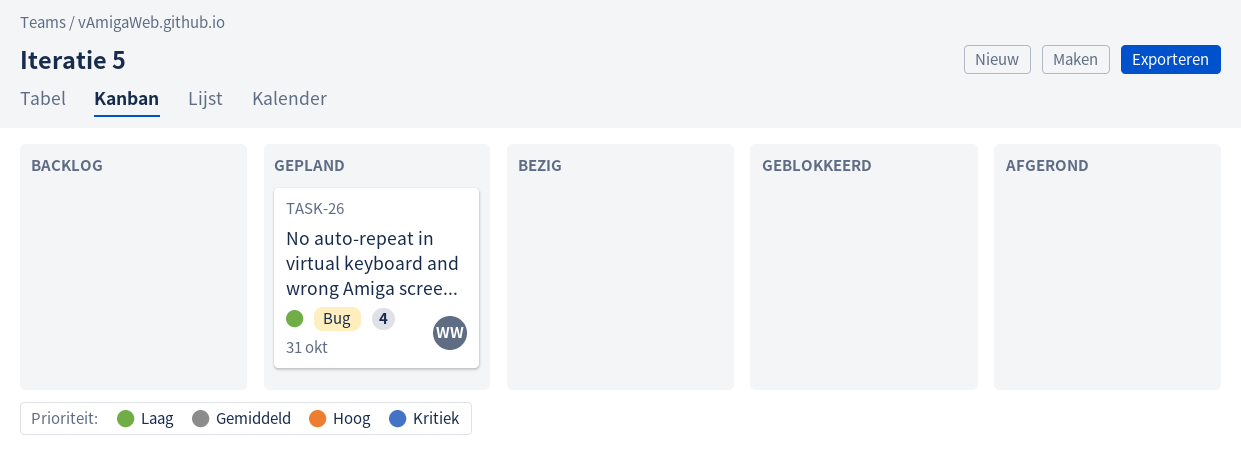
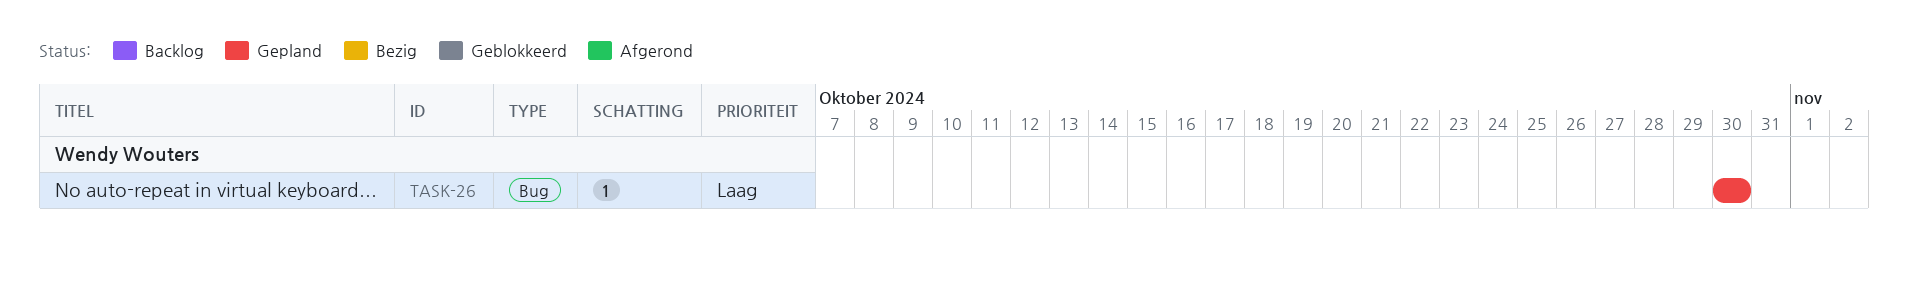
TASK-26, estimate: 4 -> 1
TASK-26, due: Oct 31 -> Oct 30

